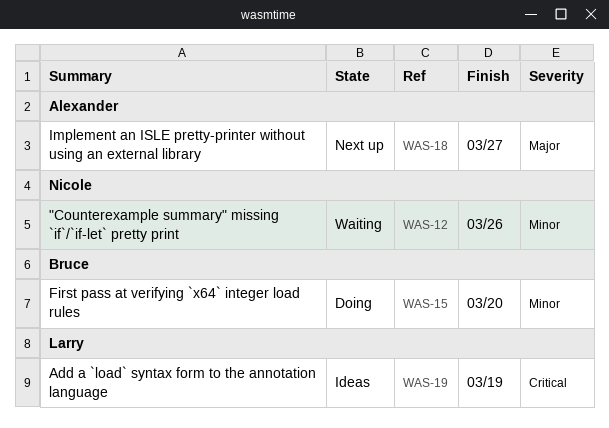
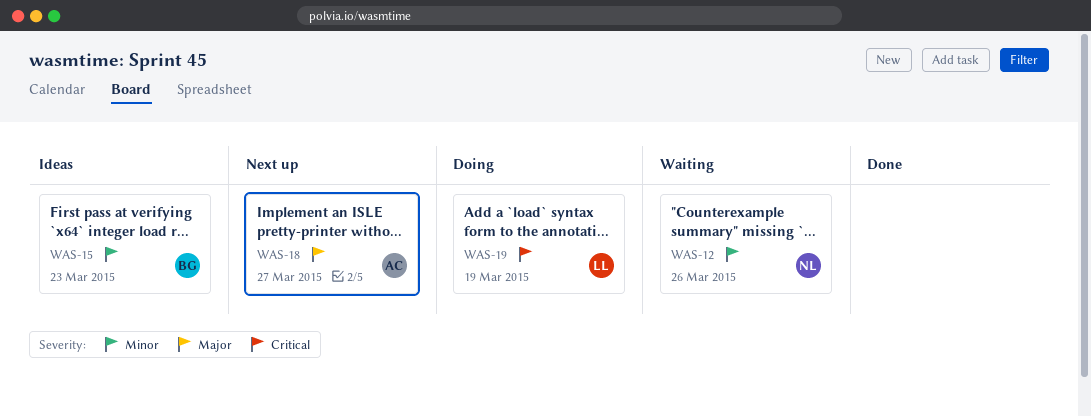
WAS-15, status: Doing -> Ideas
WAS-15, due: Mar 20 -> Mar 23
WAS-19, status: Ideas -> Doing

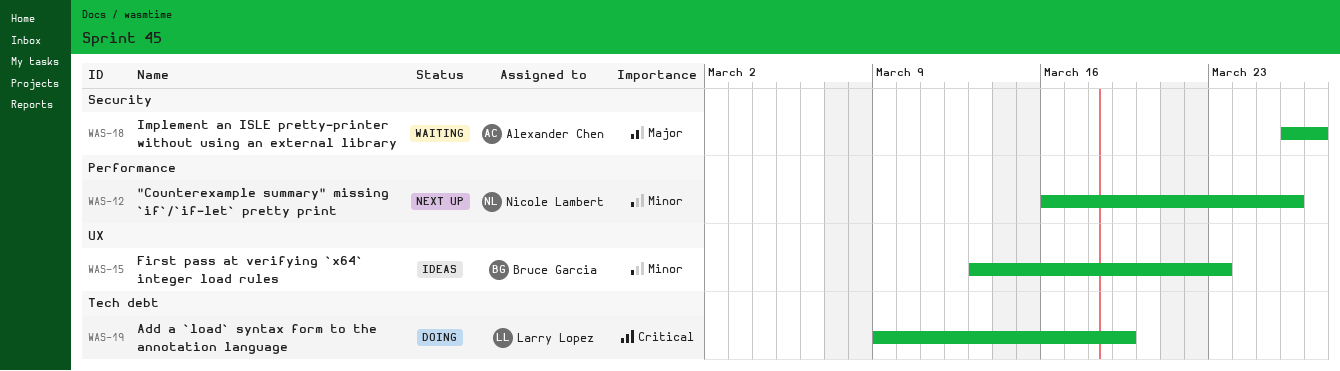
WAS-12, status: Waiting -> Next up
WAS-18, status: Next up -> Waiting

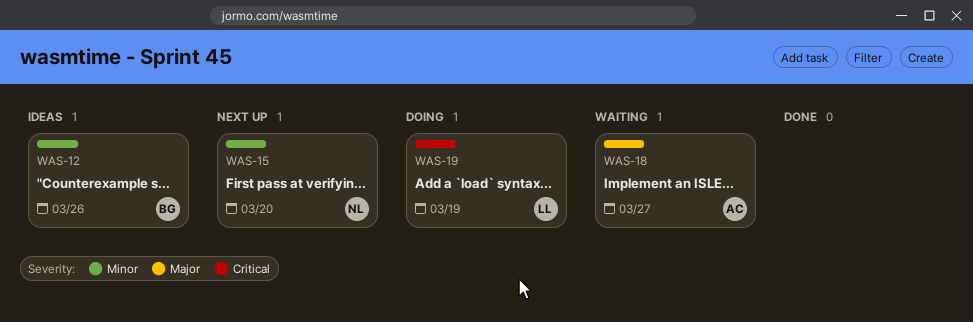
WAS-12, status: Next up -> Ideas
WAS-12, owner: Nicole Lambert -> Bruce Garcia
WAS-15, status: Ideas -> Next up
WAS-15, owner: Bruce Garcia -> Nicole Lambert
WAS-15, due: Mar 23 -> Mar 20

